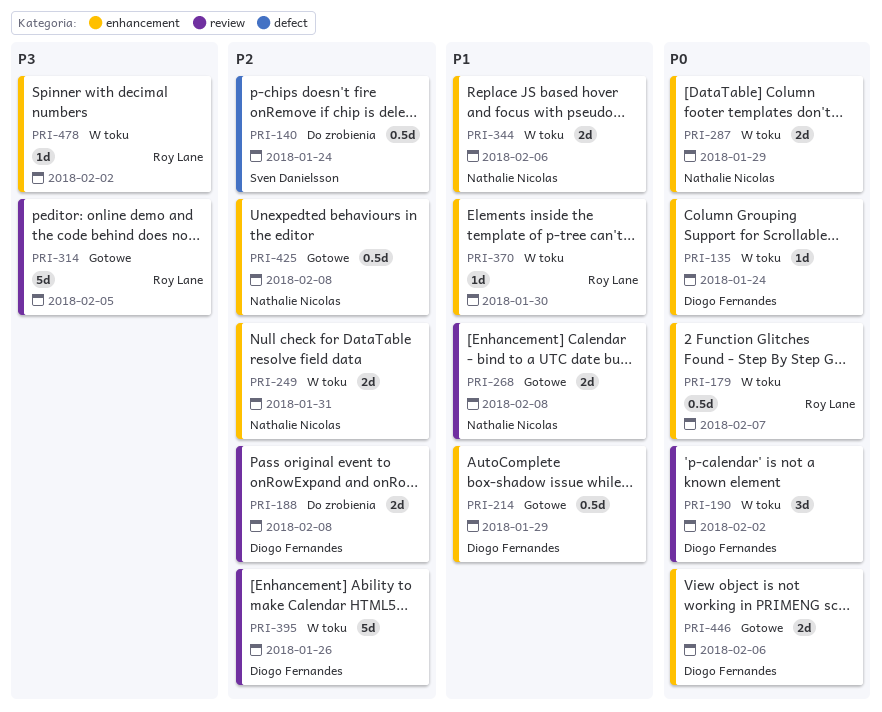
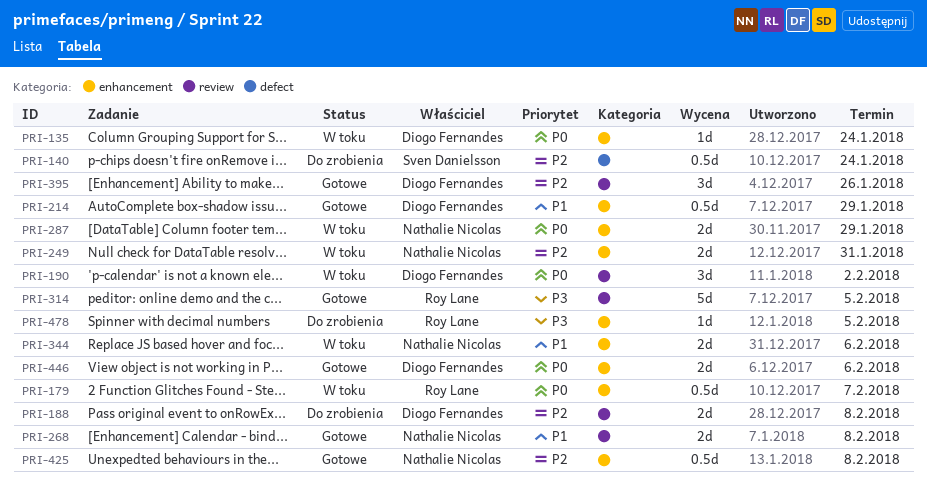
PRI-370: present -> none
PRI-395, status: W toku -> Gotowe
PRI-395, estimate: 5d -> 3d
PRI-478, status: W toku -> Do zrobienia
PRI-478, due: Feb 2 -> Feb 5

